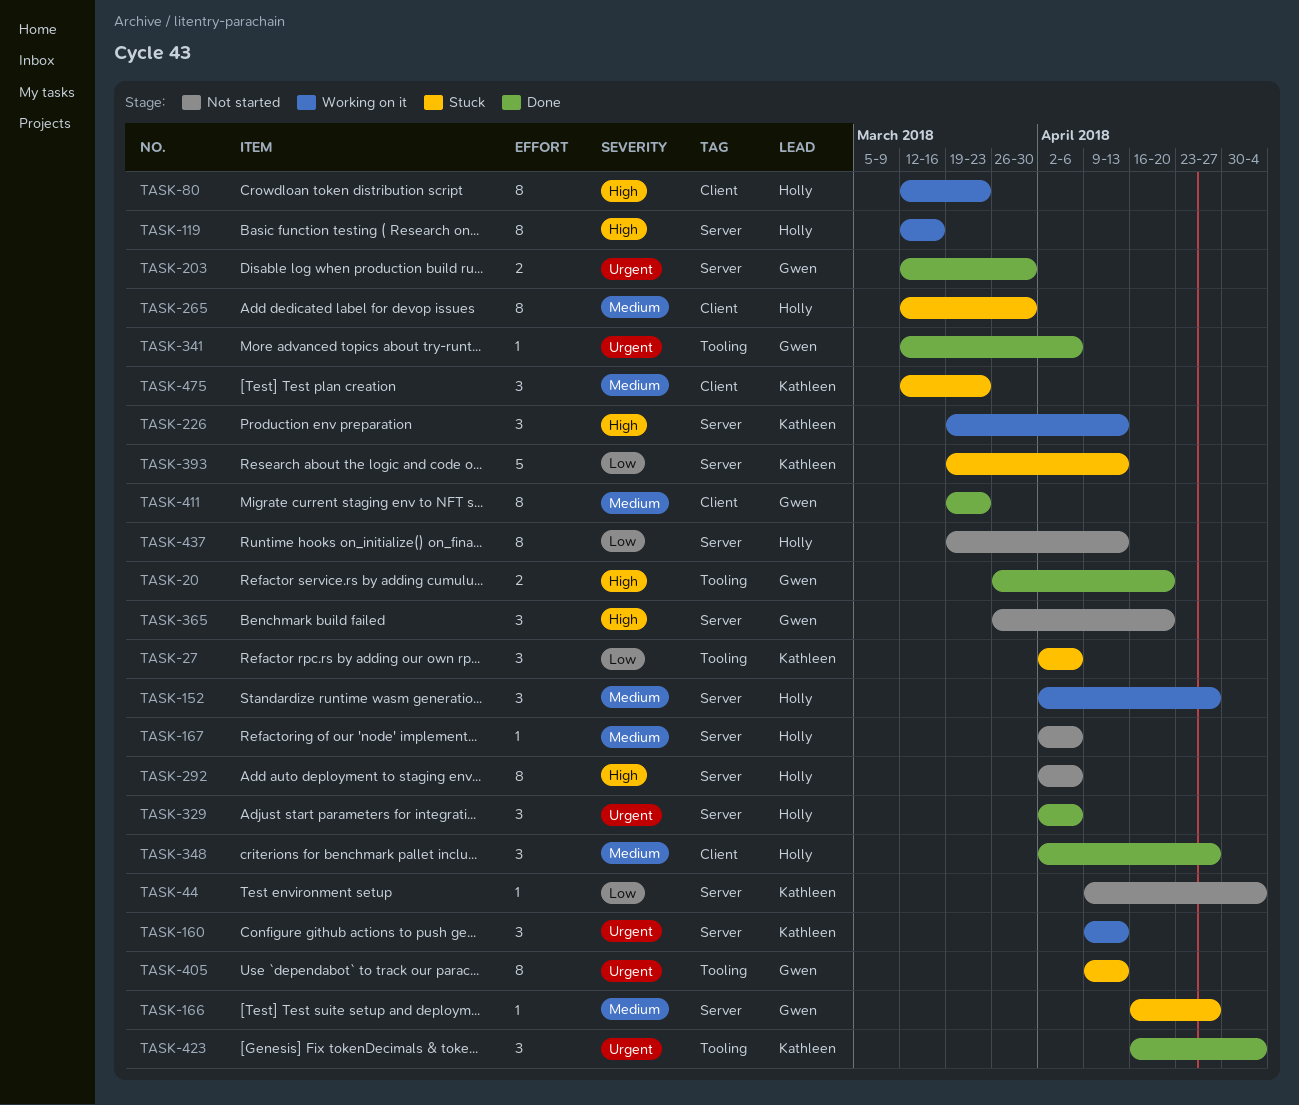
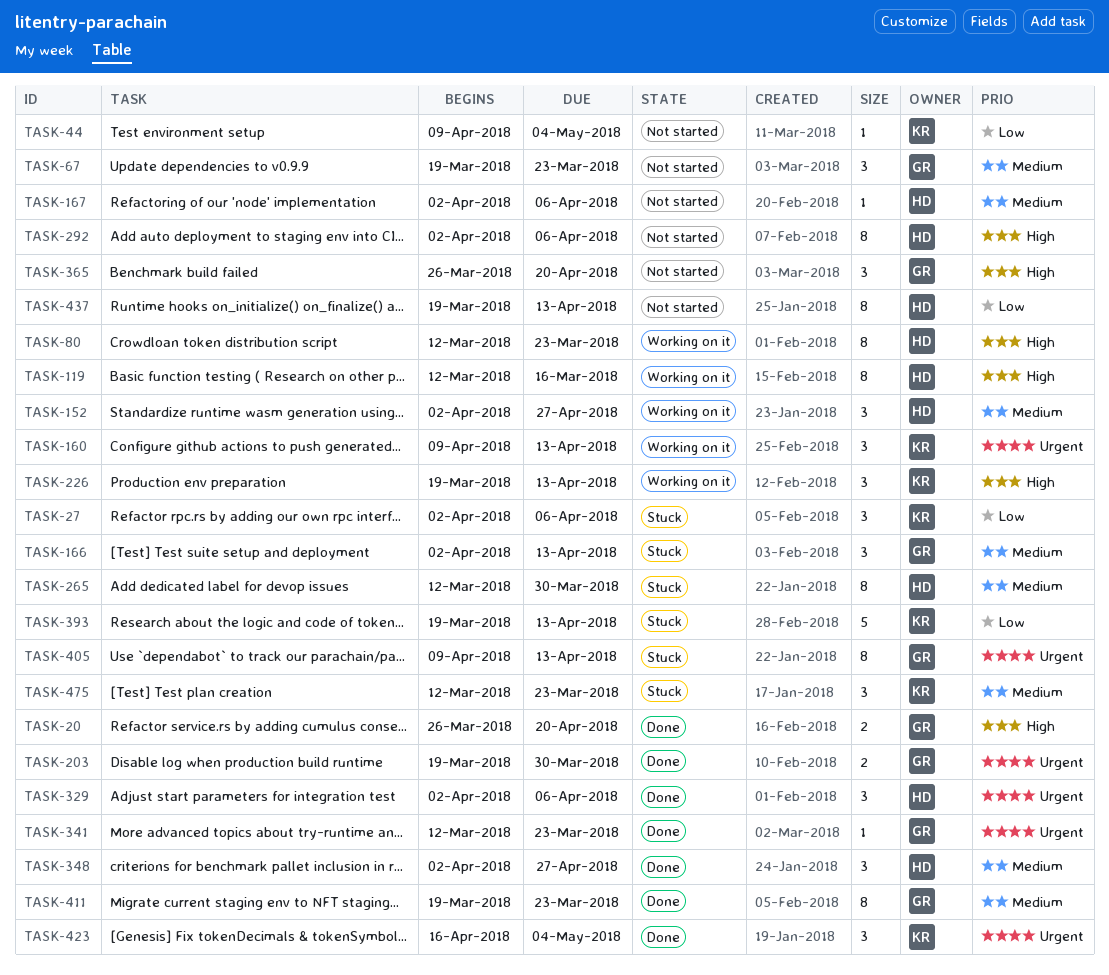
TASK-67: none -> present
TASK-166, estimate: 1 -> 3
TASK-166, start: Apr 16 -> Apr 2
TASK-166, due: Apr 27 -> Apr 13
TASK-203, start: Mar 12 -> Mar 19
TASK-341, due: Apr 6 -> Mar 23

